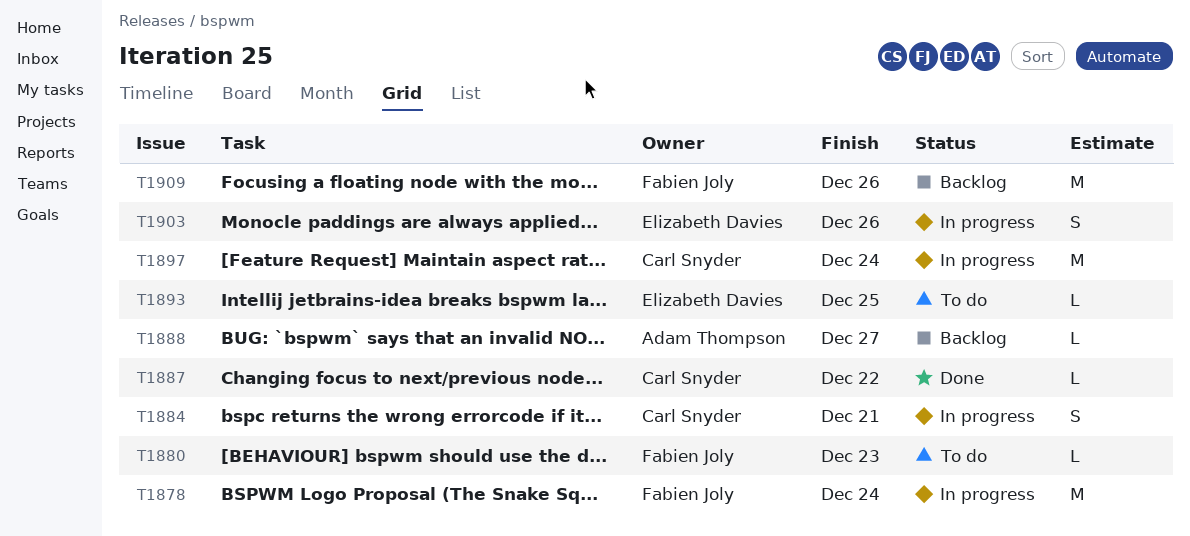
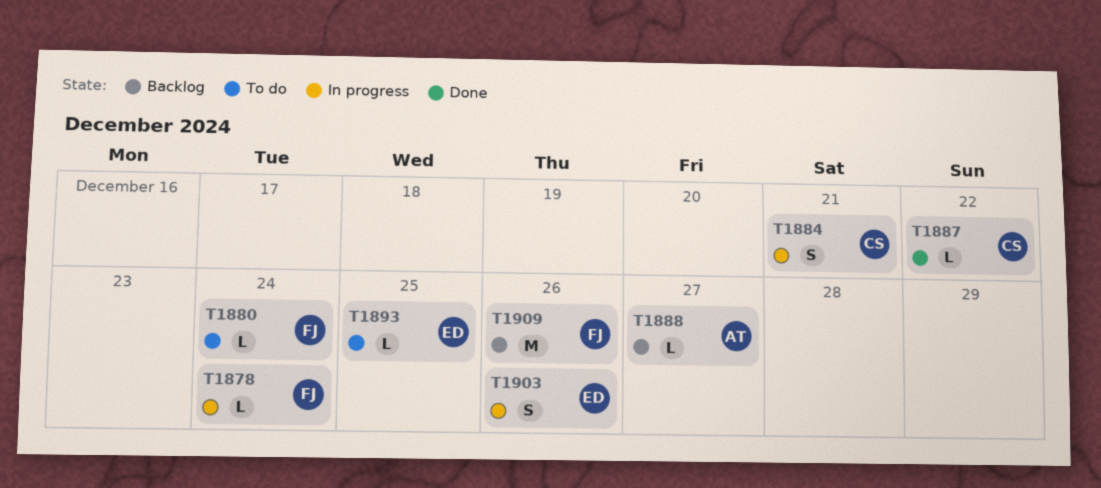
T1878, estimate: M -> L
T1880, due: Dec 23 -> Dec 24
T1897: present -> none

